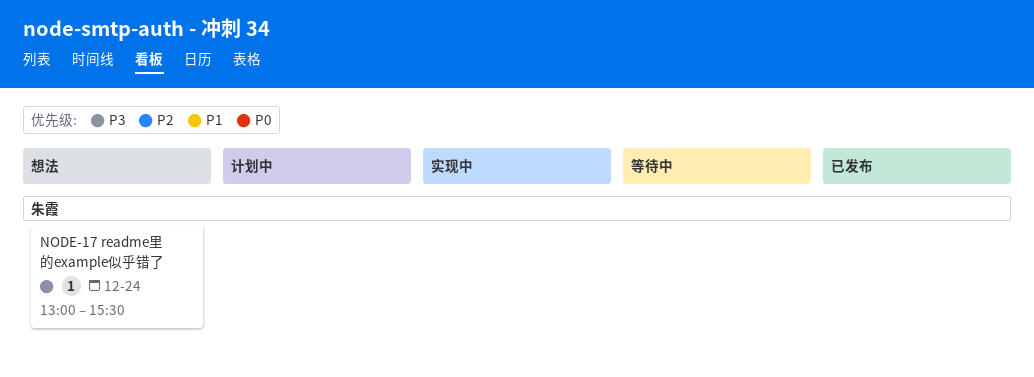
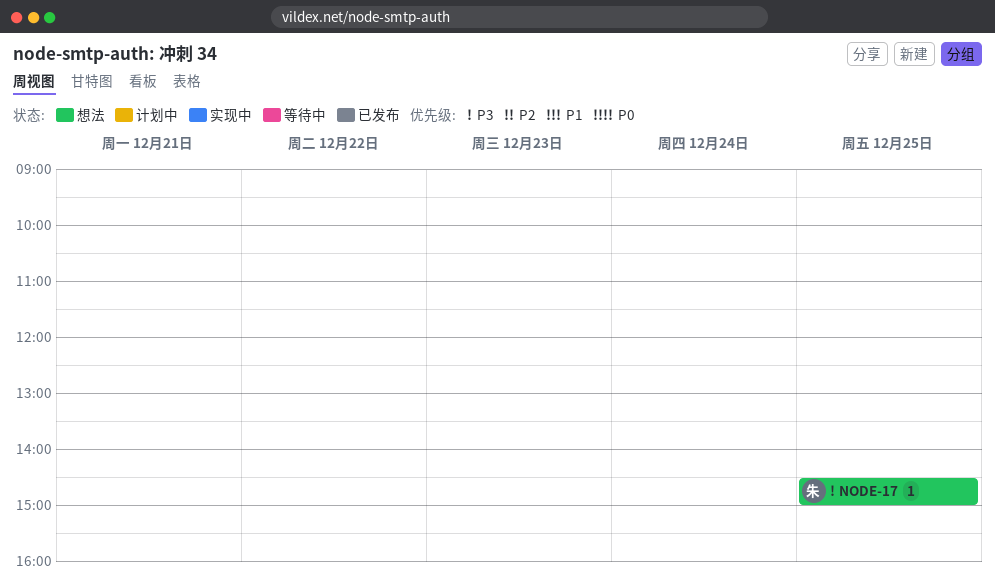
NODE-17, day: Dec 24 -> Dec 25
NODE-17, begins: 13:00 -> 14:30
NODE-17, ends: 15:30 -> 15:00

